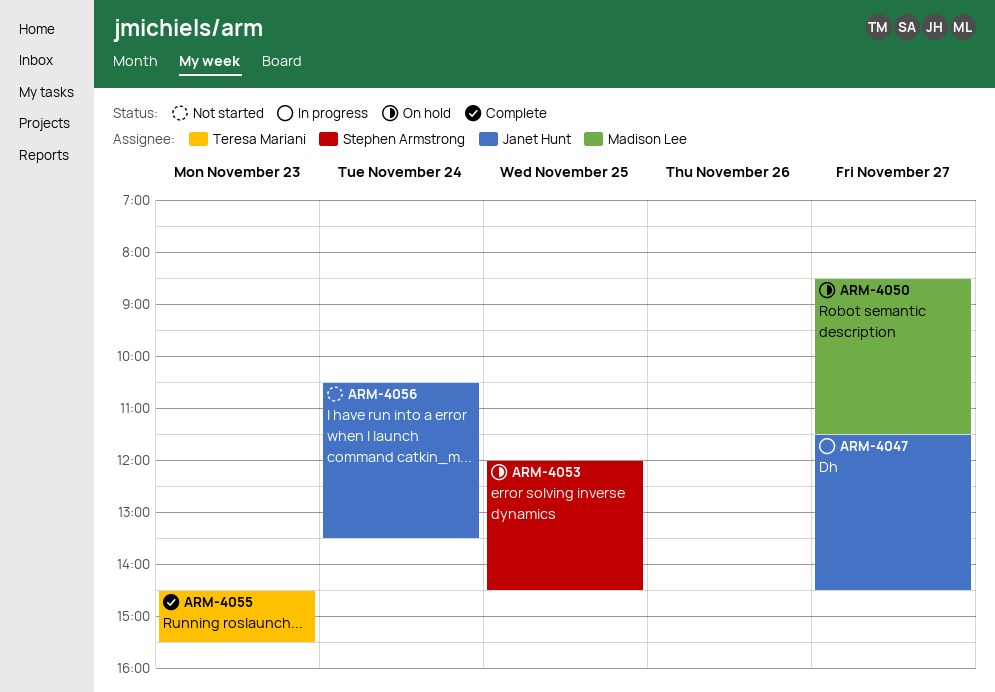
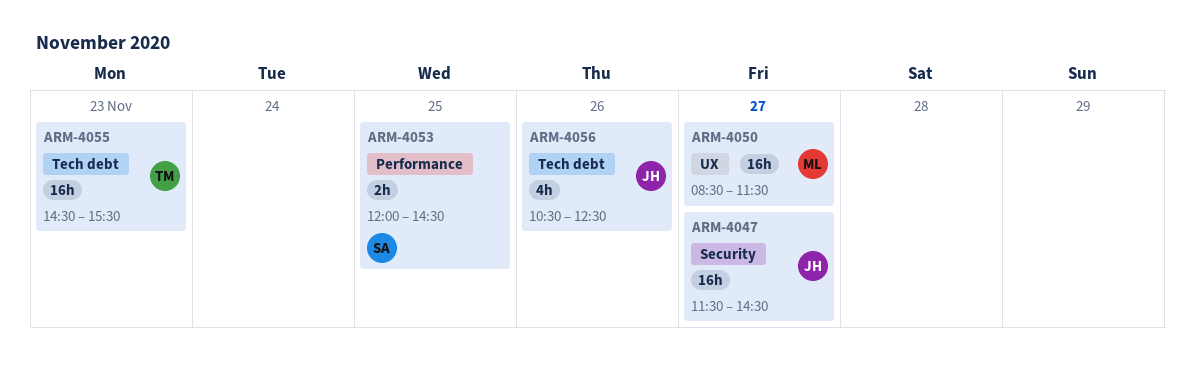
ARM-4056, day: Nov 24 -> Nov 26
ARM-4056, ends: 13:30 -> 12:30

